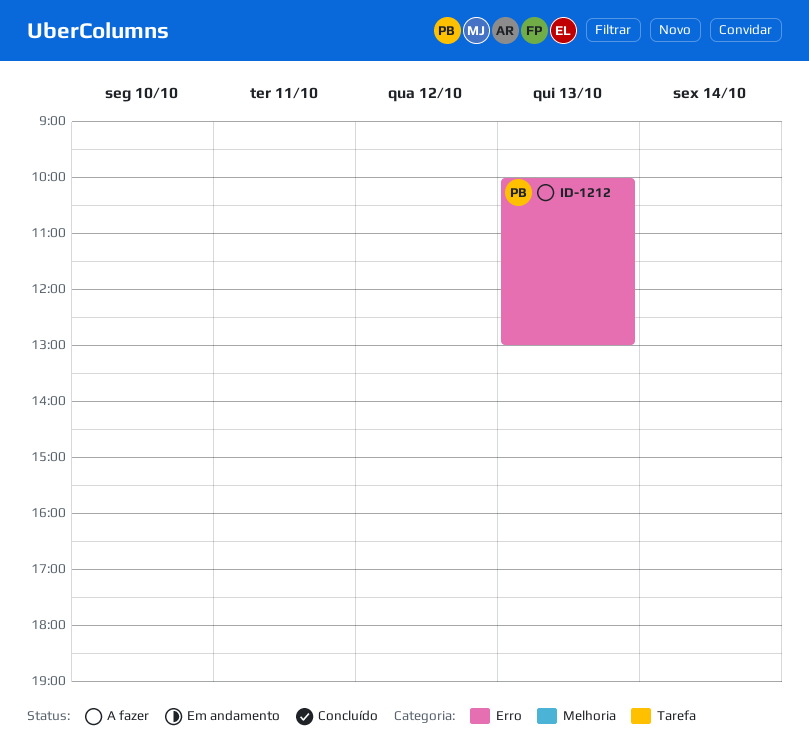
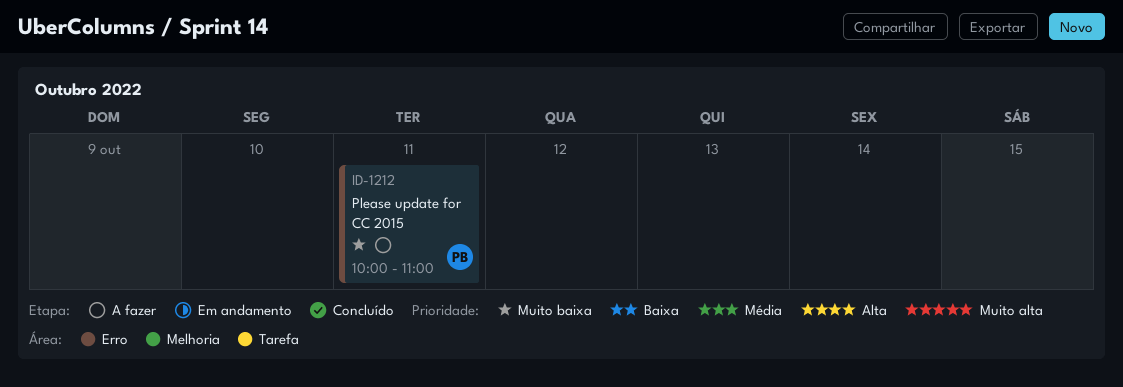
ID-1212, day: Oct 13 -> Oct 11
ID-1212, ends: 13:00 -> 11:00

